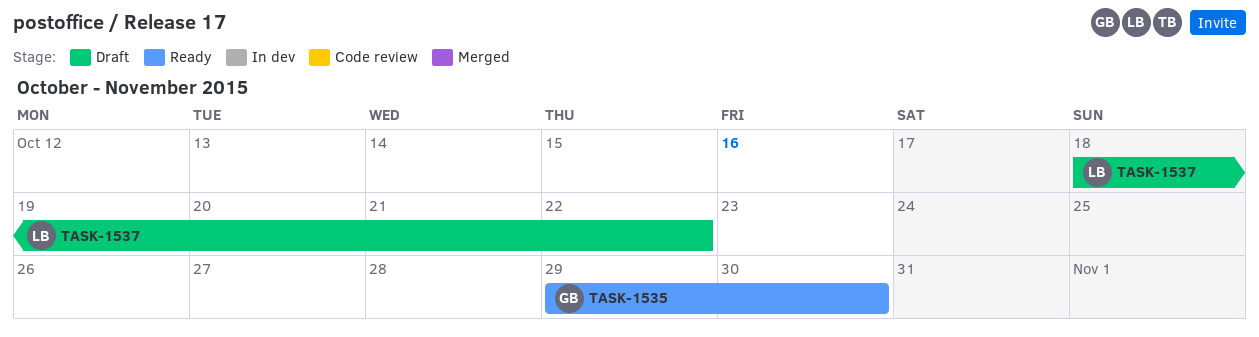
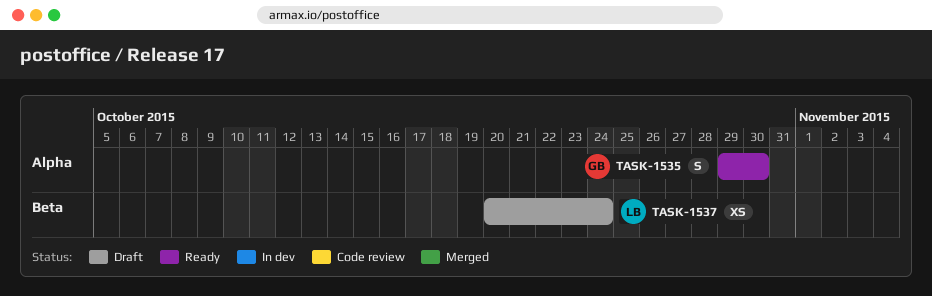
TASK-1537, start: Oct 18 -> Oct 20
TASK-1537, due: Oct 22 -> Oct 24

